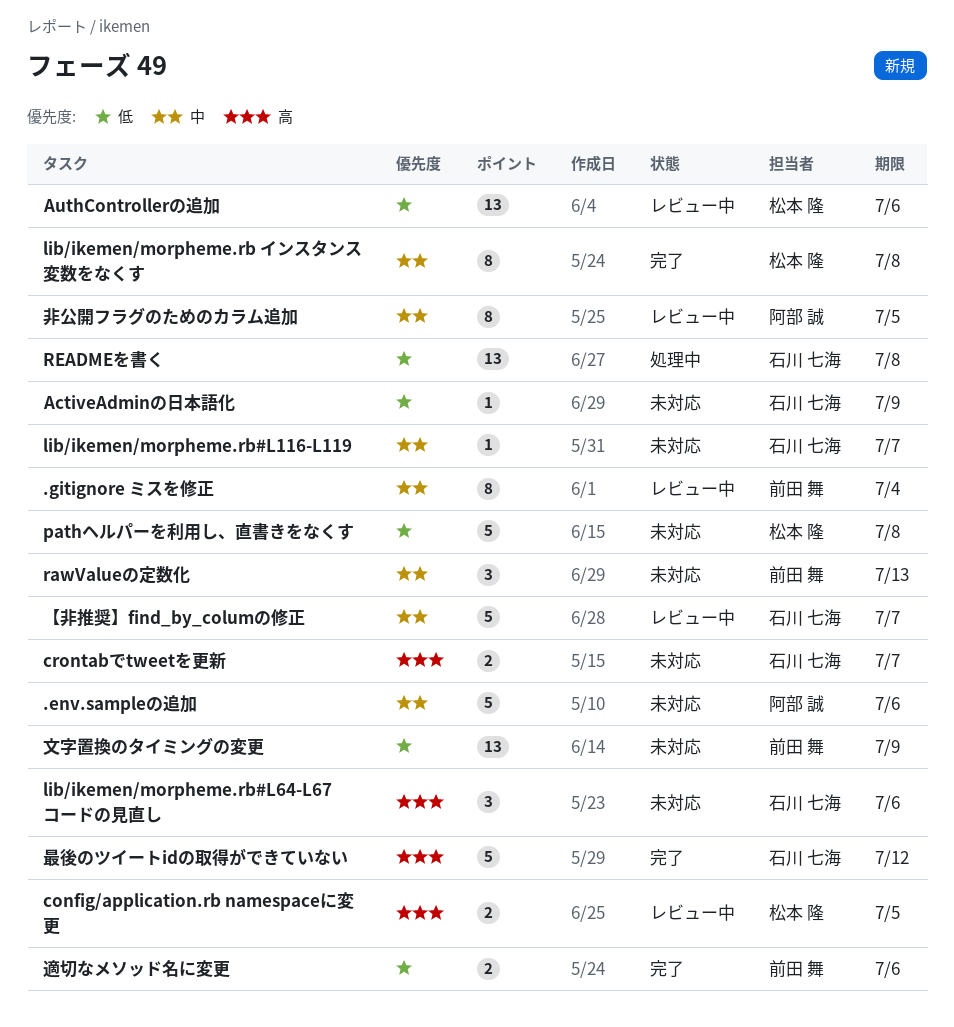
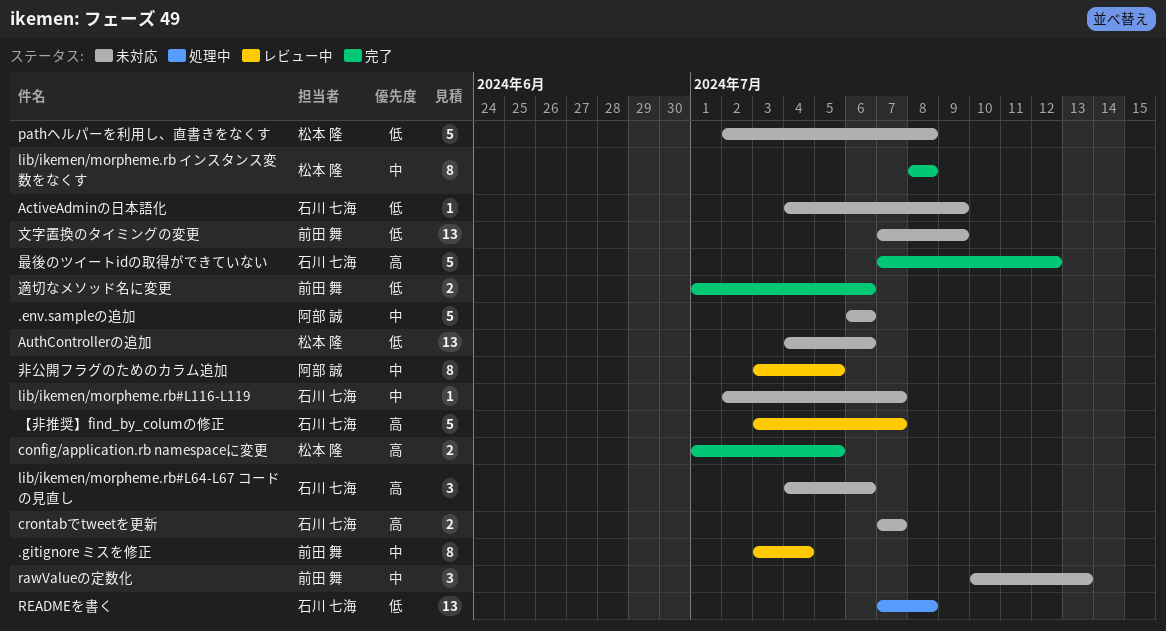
AuthControllerの追加, status: レビュー中 -> 未対応
config/application.rb namespaceに変更, status: レビュー中 -> 完了
【非推奨】find_by_columの修正, priority: 中 -> 高

